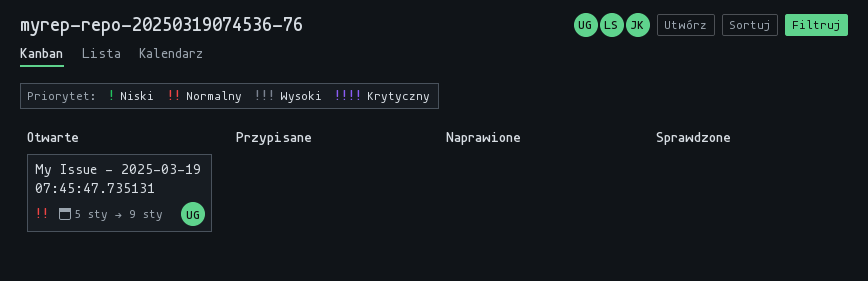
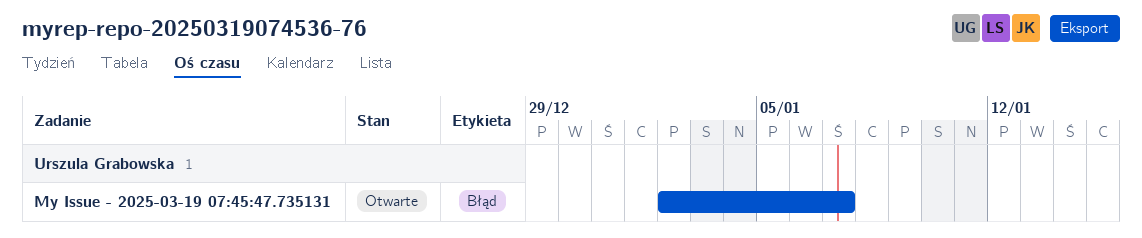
My Issue - 2025-03-19 07:45:47.735131, start: Jan 5 -> Jan 2
My Issue - 2025-03-19 07:45:47.735131, due: Jan 9 -> Jan 7

